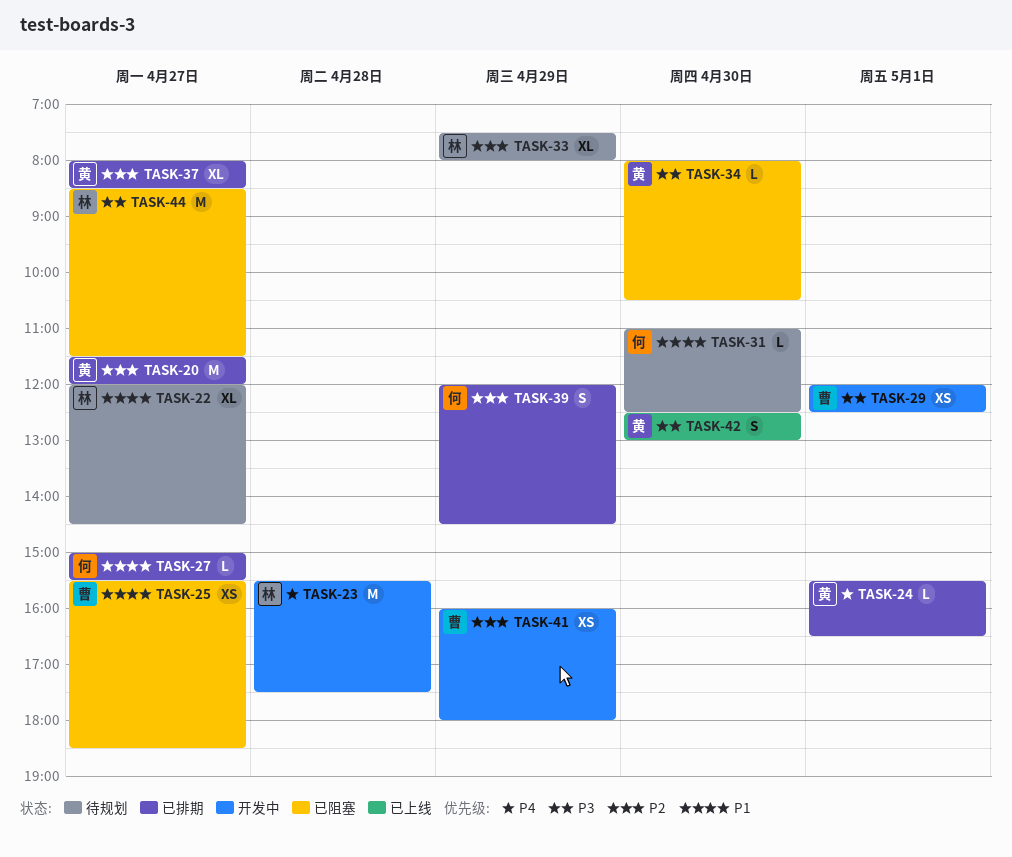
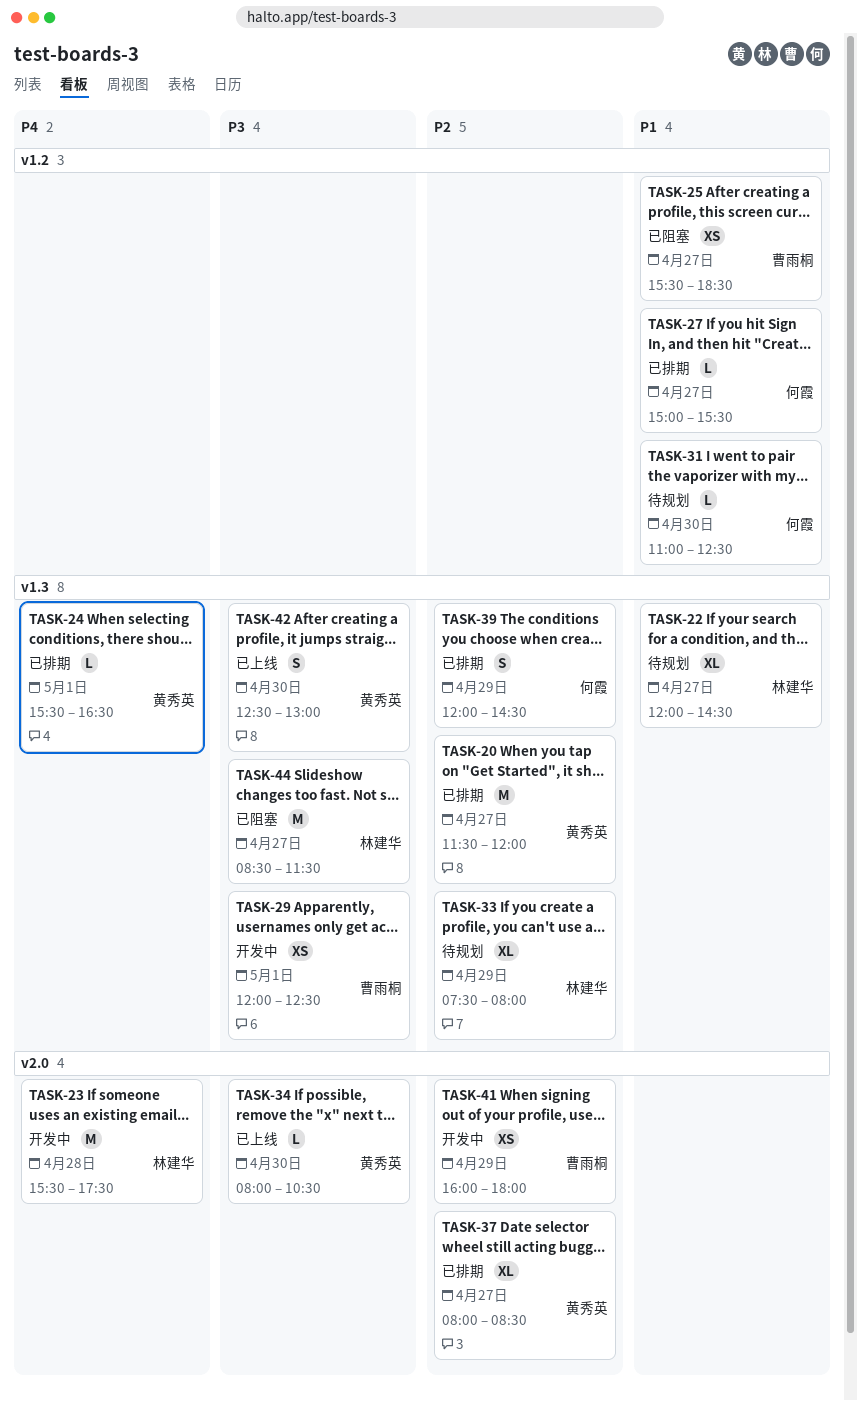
TASK-34, status: 已阻塞 -> 已上线

